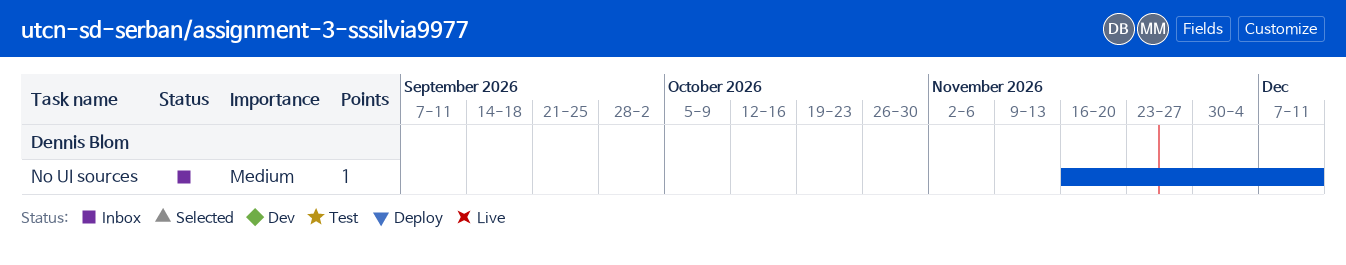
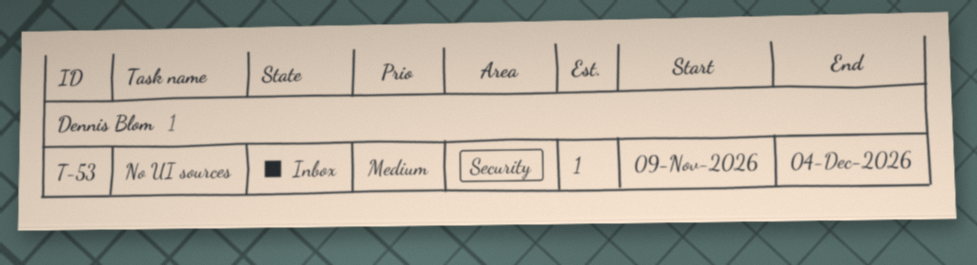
No UI sources, start: Nov 16 -> Nov 9
No UI sources, due: Dec 11 -> Dec 4

